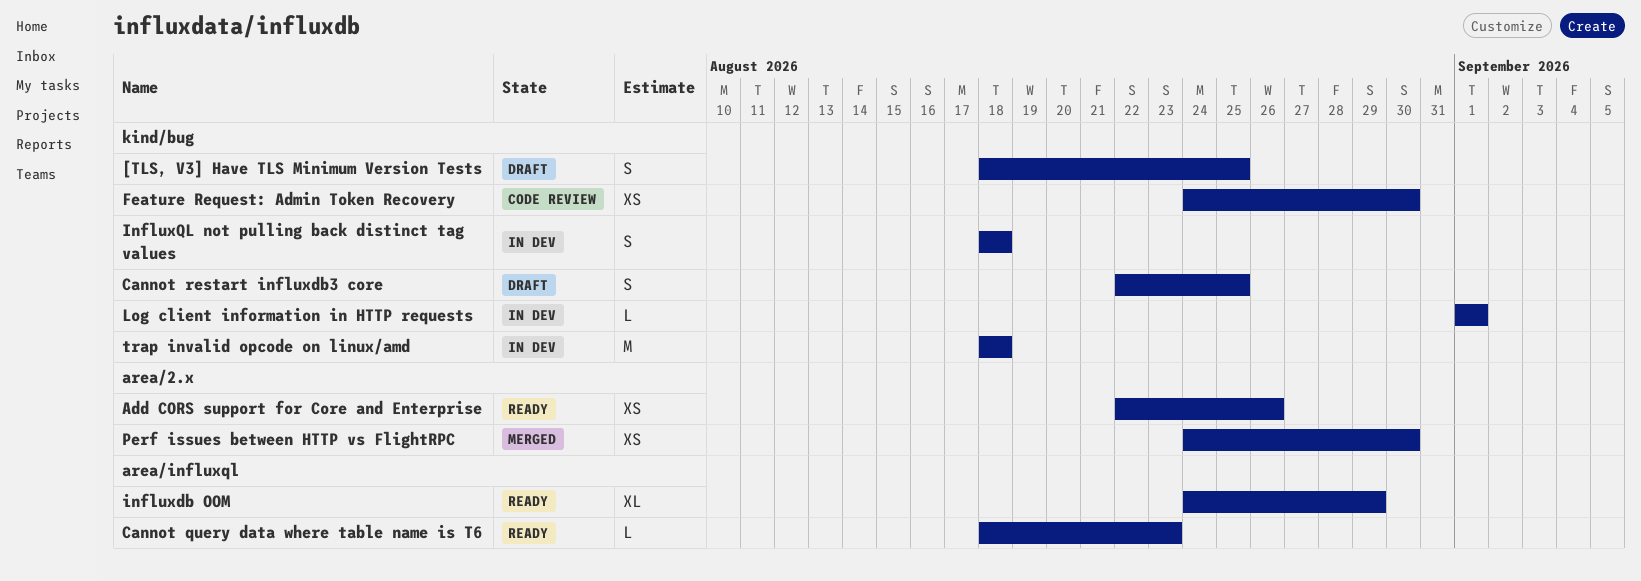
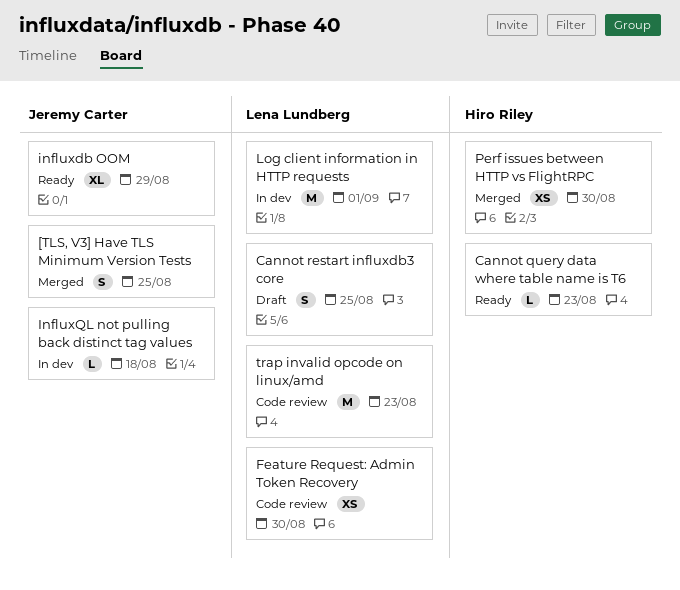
[TLS, V3] Have TLS Minimum Version Tests, status: Draft -> Merged
Add CORS support for Core and Enterprise: present -> none
InfluxQL not pulling back distinct tag values, estimate: S -> L
Log client information in HTTP requests, estimate: L -> M
trap invalid opcode on linux/amd, status: In dev -> Code review
trap invalid opcode on linux/amd, due: Aug 18 -> Aug 23

